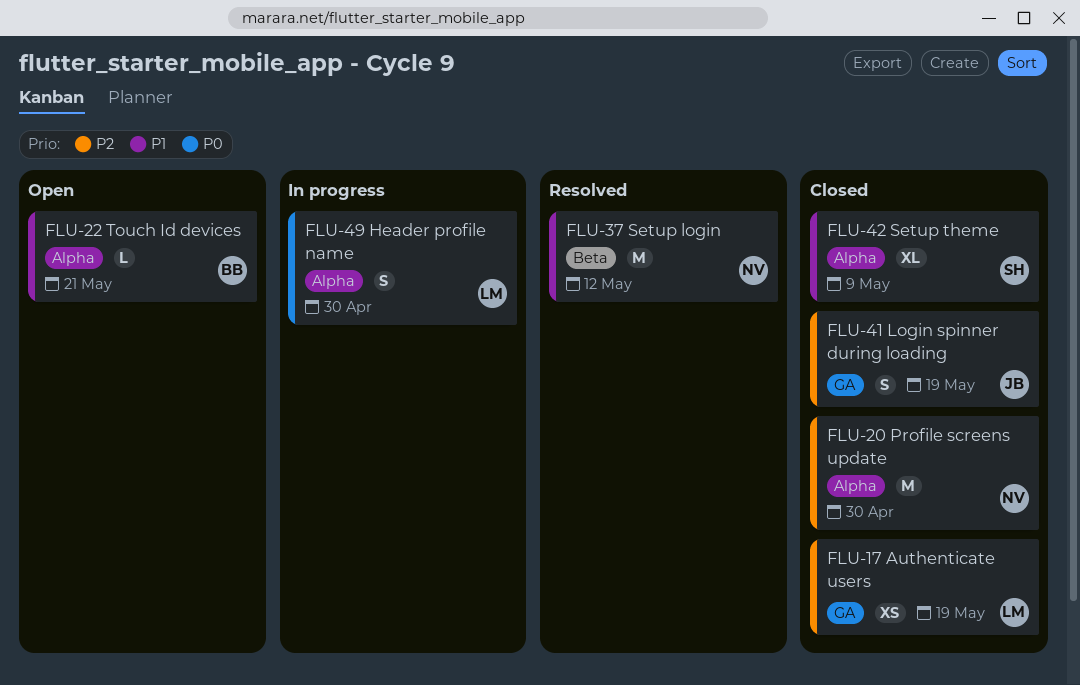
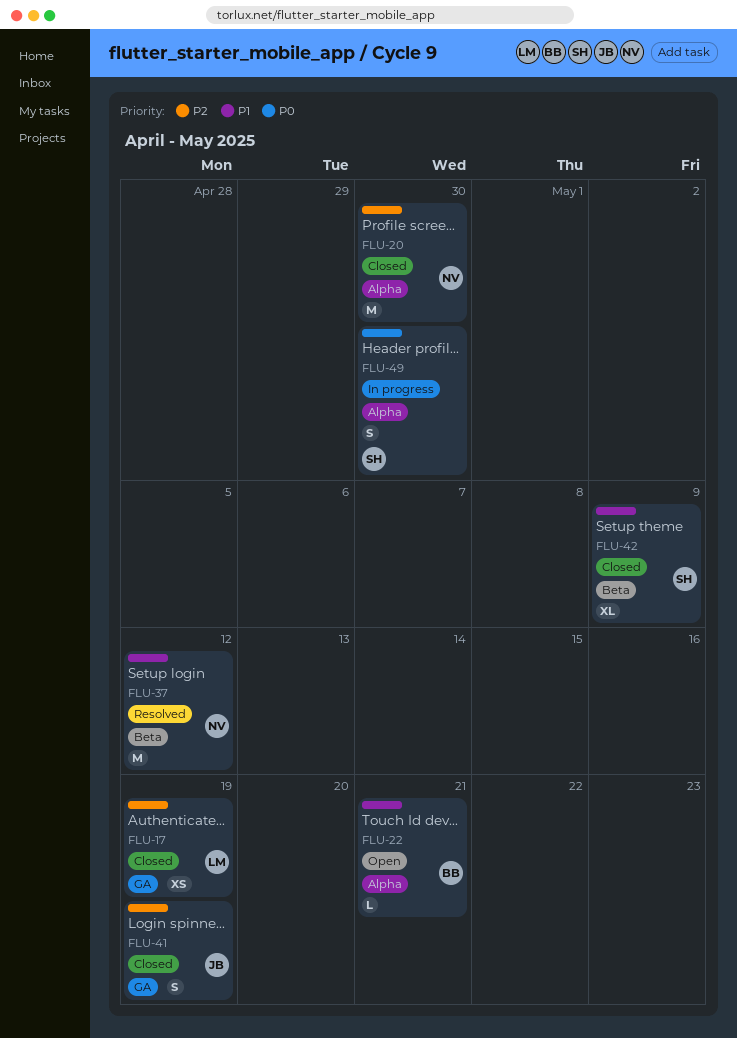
FLU-42, label: Alpha -> Beta
FLU-49, owner: LM -> SH

